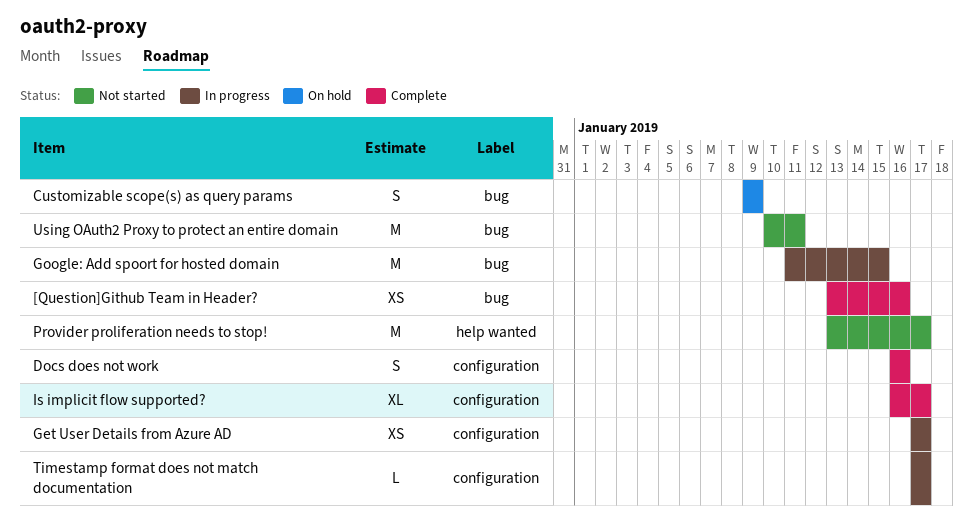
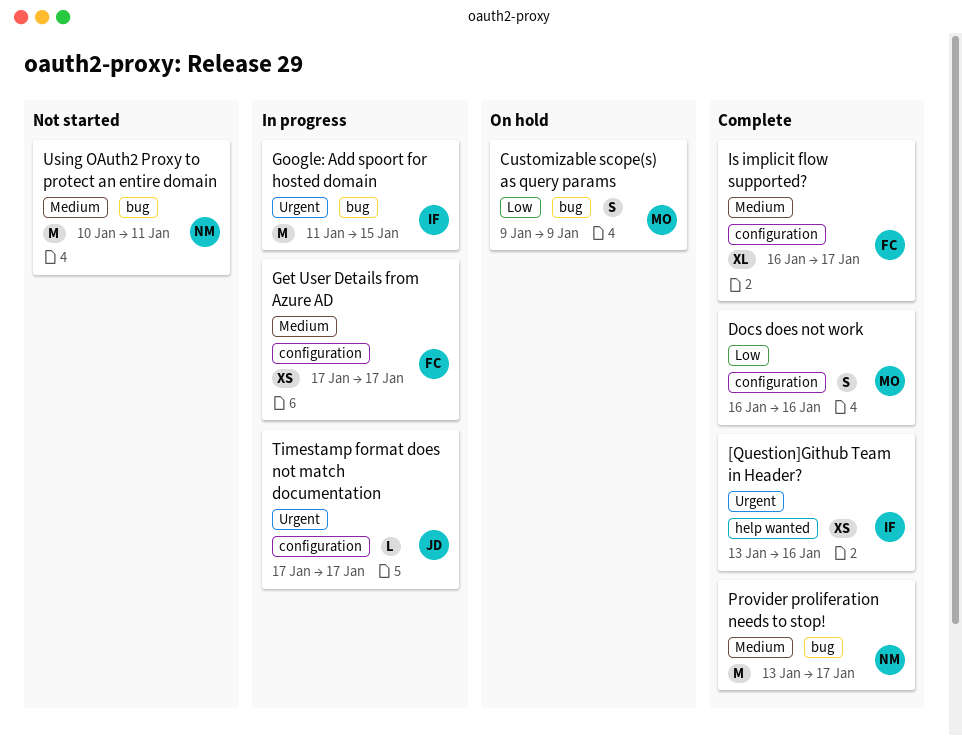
[Question]Github Team in Header?, label: bug -> help wanted
Provider proliferation needs to stop!, status: Not started -> Complete
Provider proliferation needs to stop!, label: help wanted -> bug

